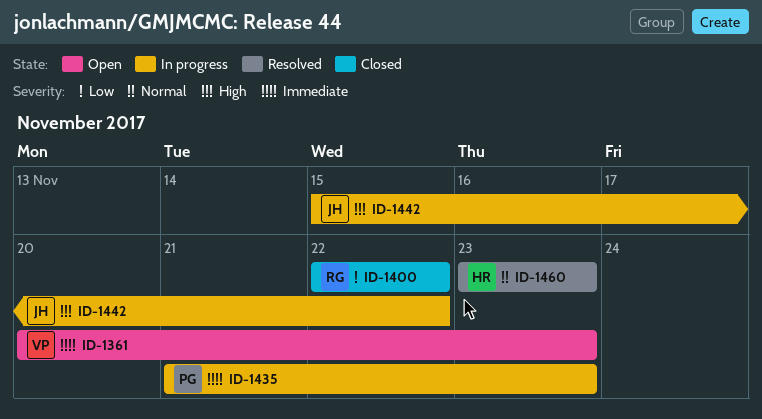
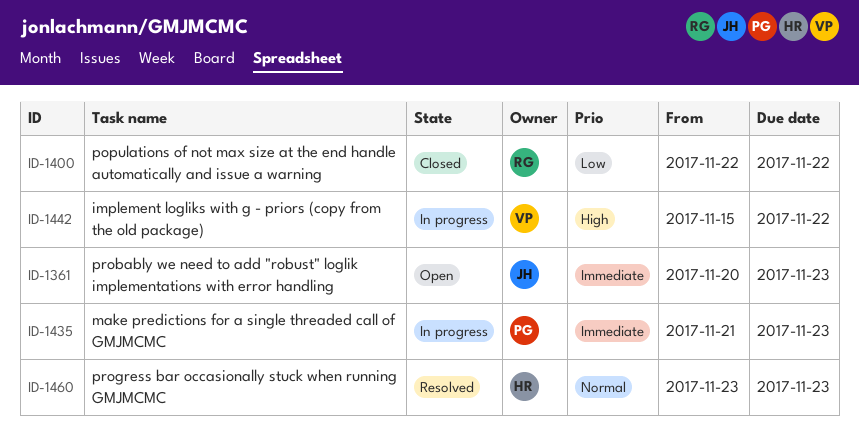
ID-1361, owner: VP -> JH
ID-1442, owner: JH -> VP

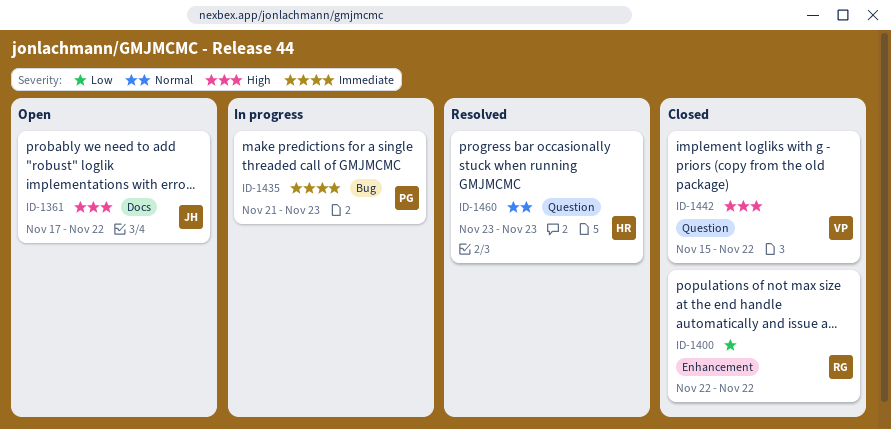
ID-1361, priority: Immediate -> High
ID-1361, start: Nov 20 -> Nov 17
ID-1361, due: Nov 23 -> Nov 22
ID-1442, status: In progress -> Closed

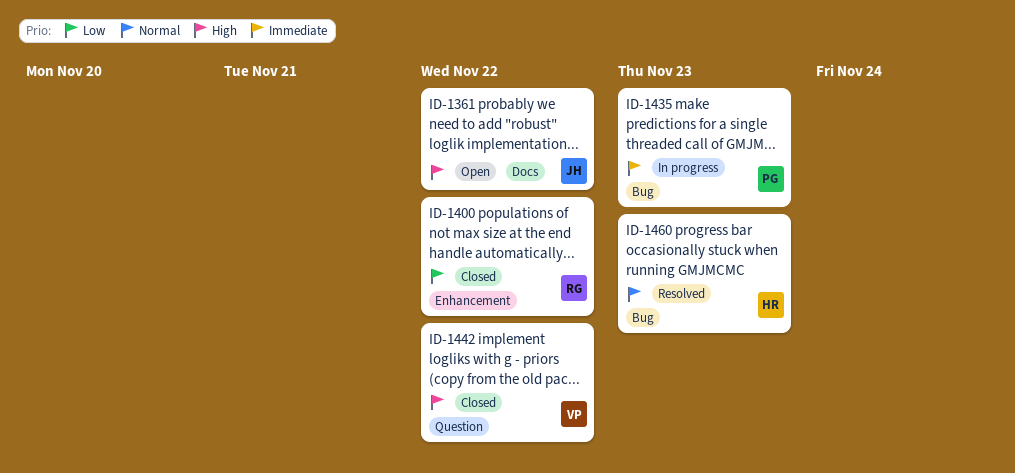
ID-1460, label: Question -> Bug

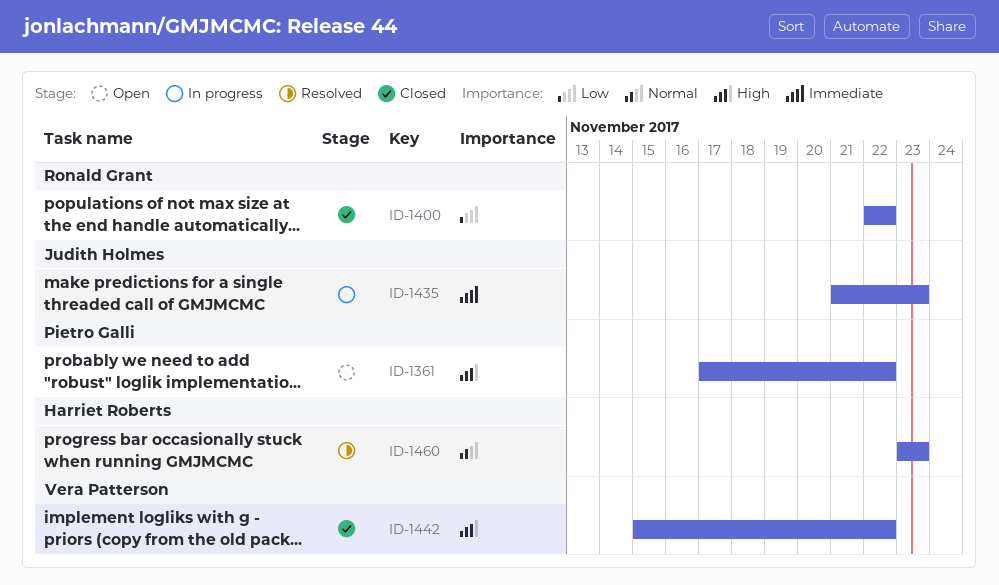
ID-1361, owner: Judith Holmes -> Pietro Galli
ID-1435, owner: Pietro Galli -> Judith Holmes

